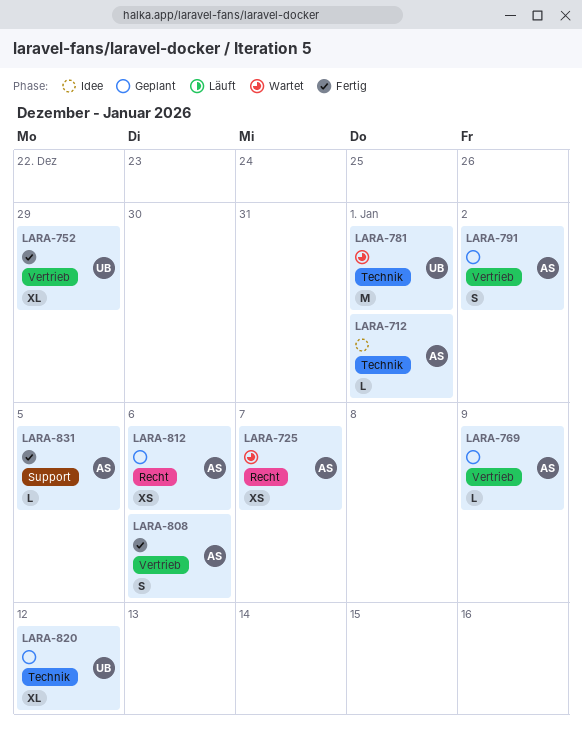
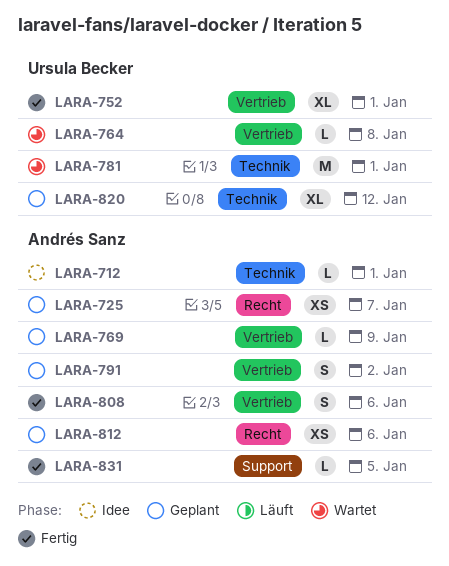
LARA-725, status: Wartet -> Geplant
LARA-752, due: Dec 29 -> Jan 1
LARA-764: none -> present

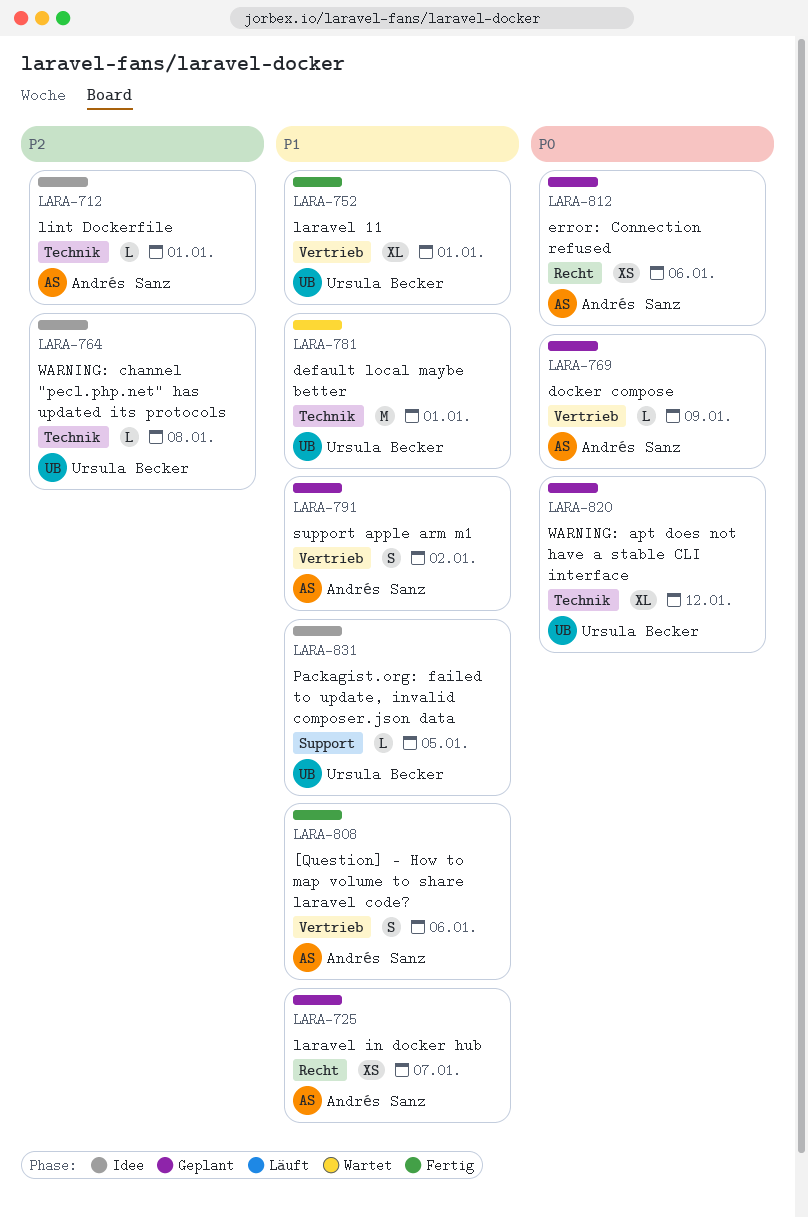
LARA-764, status: Wartet -> Idee
LARA-764, label: Vertrieb -> Technik
LARA-831, status: Fertig -> Idee
LARA-831, owner: Andrés Sanz -> Ursula Becker

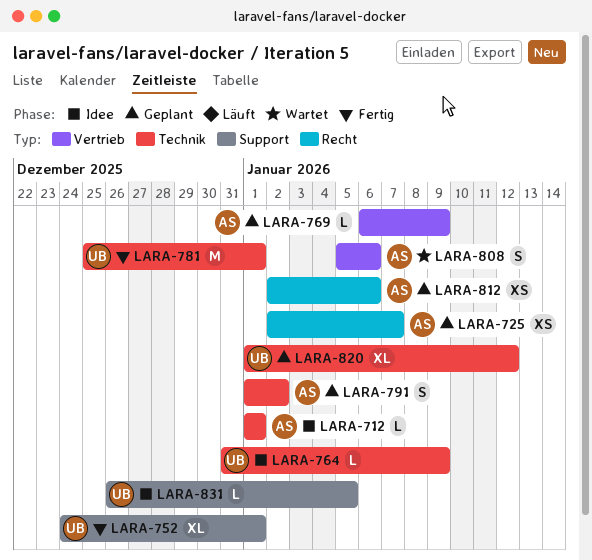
LARA-752, label: Vertrieb -> Support
LARA-764, due: Jan 8 -> Jan 9
LARA-781, status: Wartet -> Fertig
LARA-791, label: Vertrieb -> Technik
LARA-808, status: Fertig -> Wartet

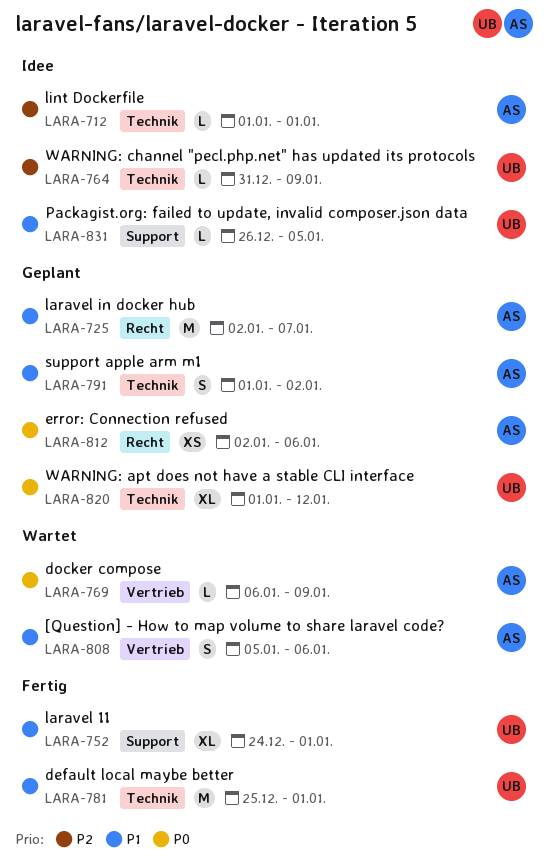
LARA-725, estimate: XS -> M
LARA-769, status: Geplant -> Wartet

